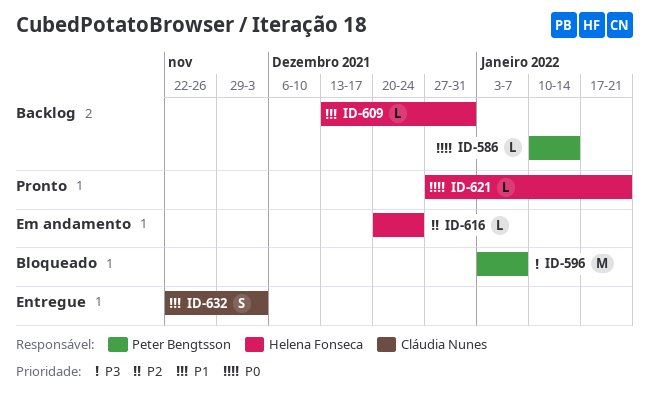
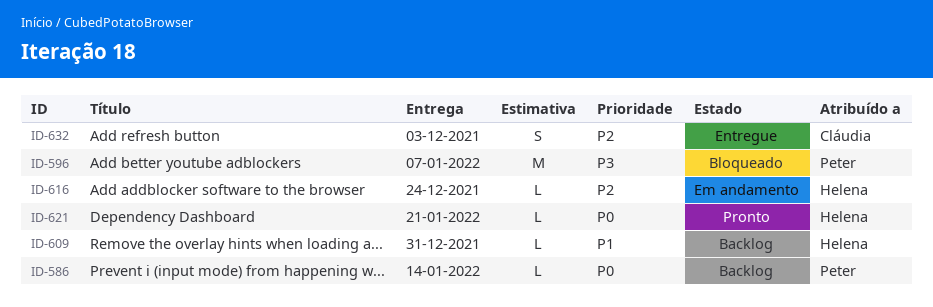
ID-632, priority: P1 -> P2

